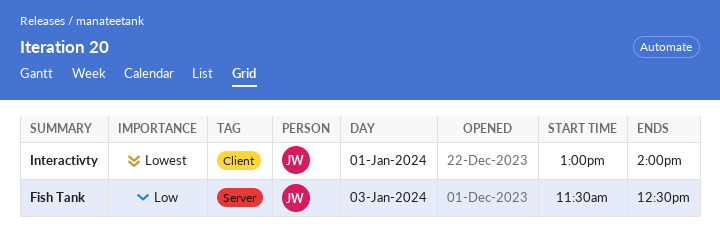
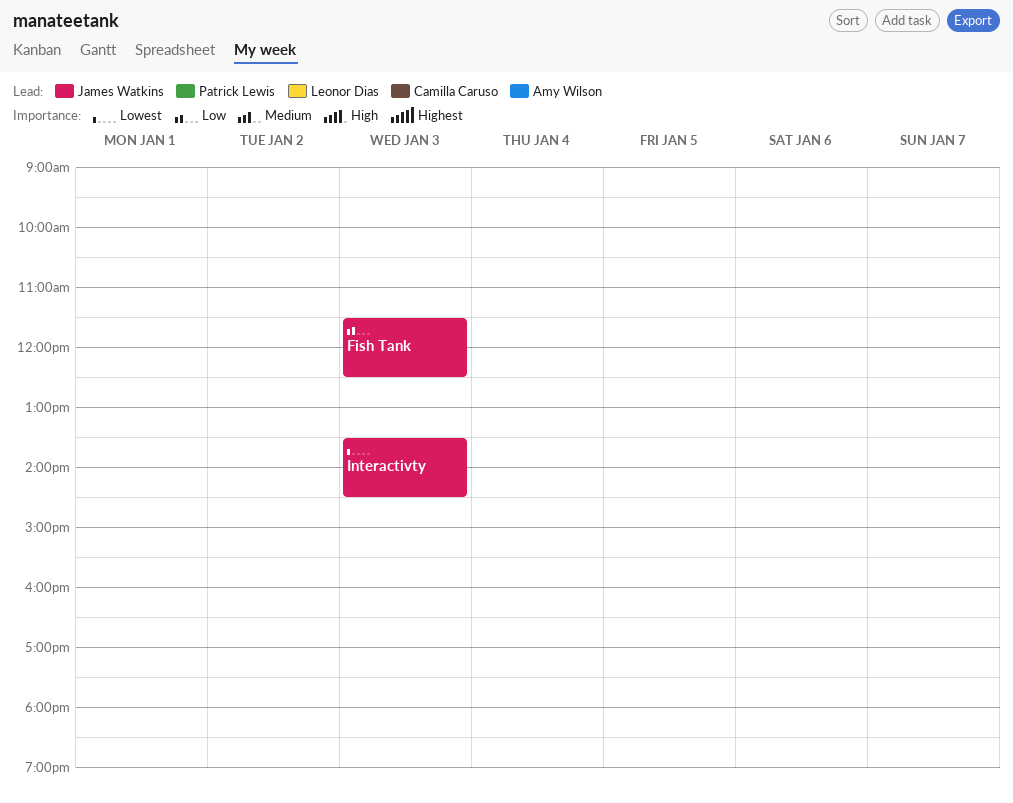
Interactivty, day: Jan 1 -> Jan 3
Interactivty, begins: 13:00 -> 13:30
Interactivty, ends: 14:00 -> 14:30

